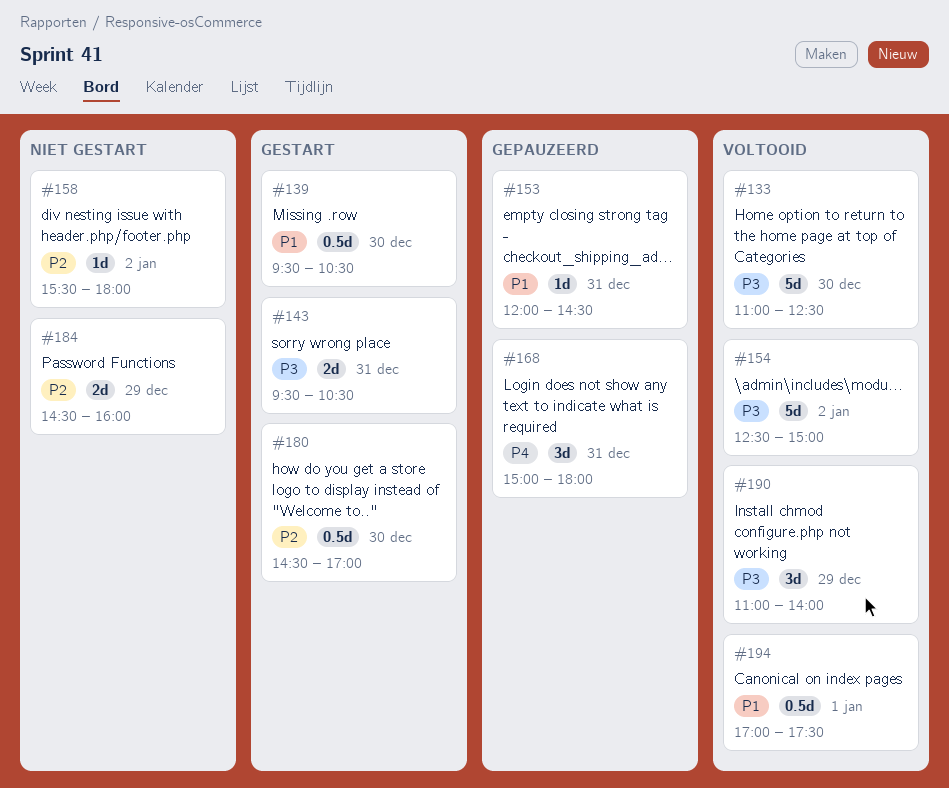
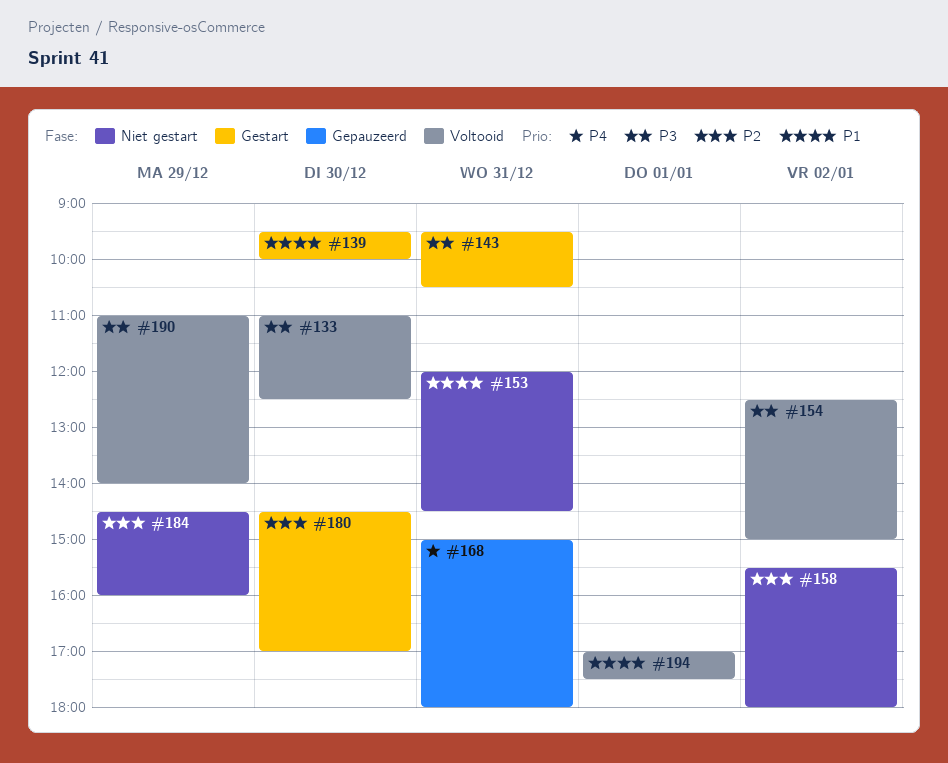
#139, ends: 10:30 -> 10:00
#153, status: Gepauzeerd -> Niet gestart

